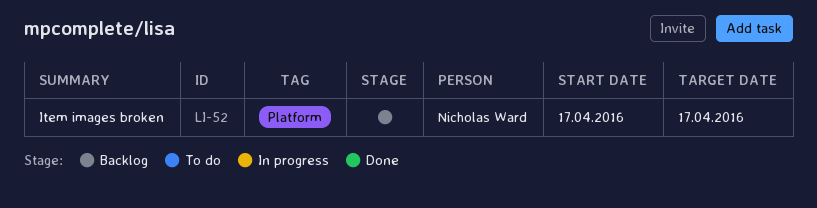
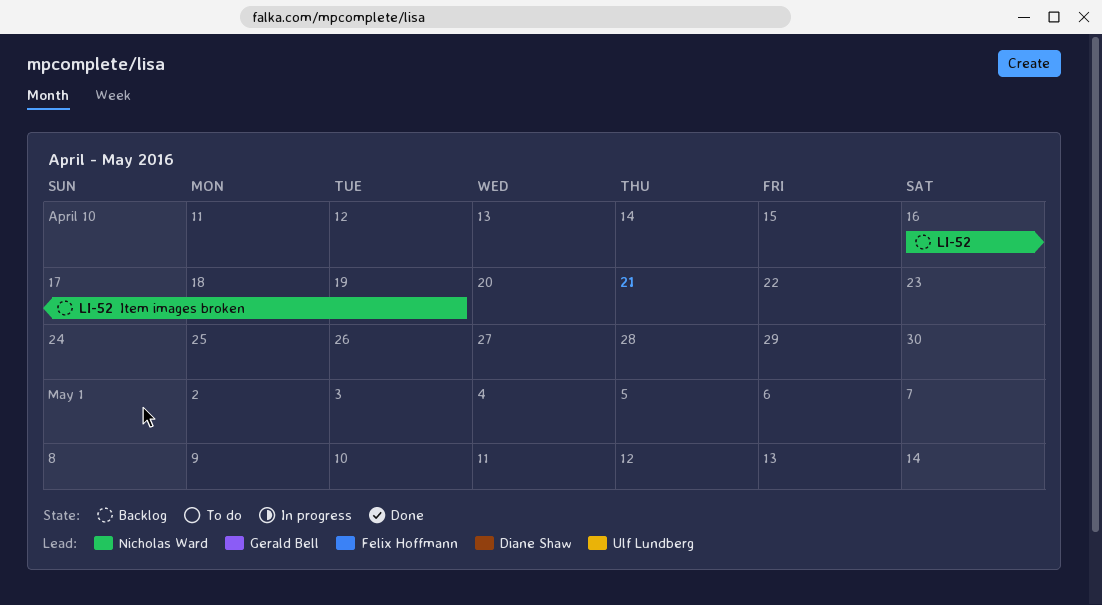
LI-52, start: Apr 17 -> Apr 16
LI-52, due: Apr 17 -> Apr 19

